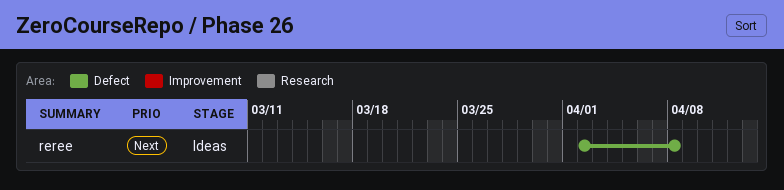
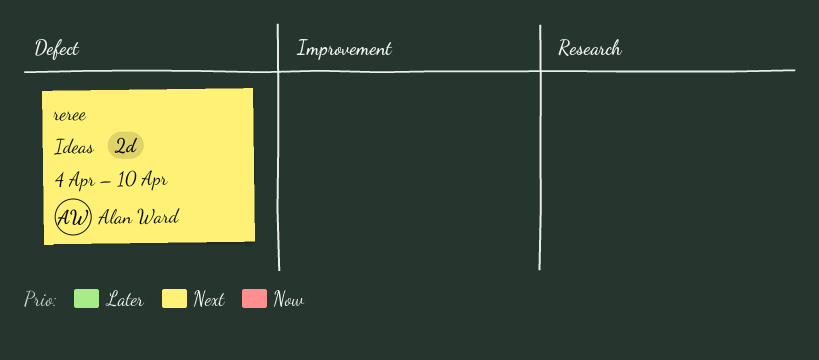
reree, start: Apr 2 -> Apr 4
reree, due: Apr 8 -> Apr 10

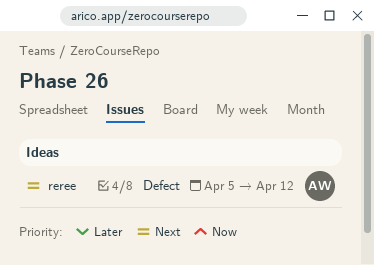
reree, start: Apr 4 -> Apr 5
reree, due: Apr 10 -> Apr 12

